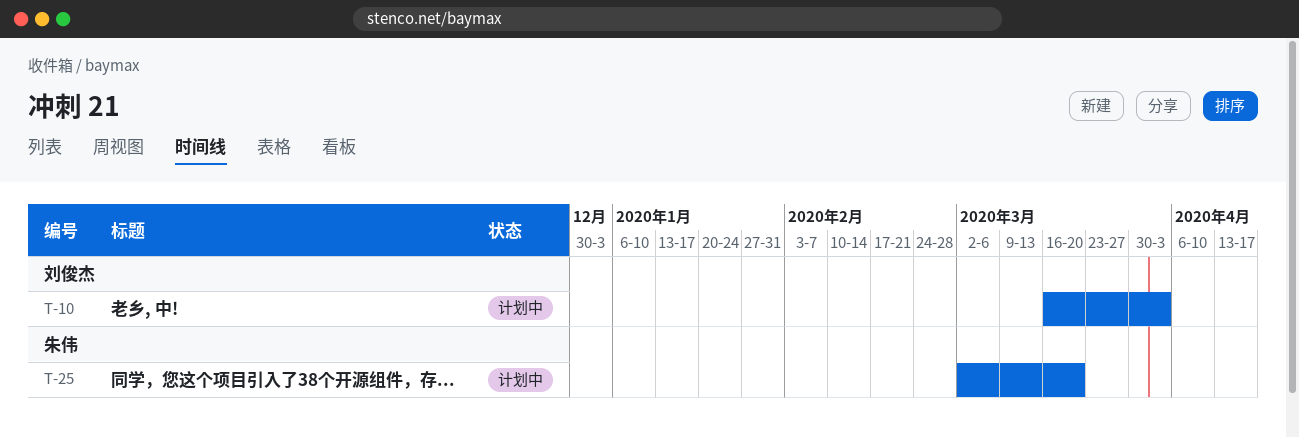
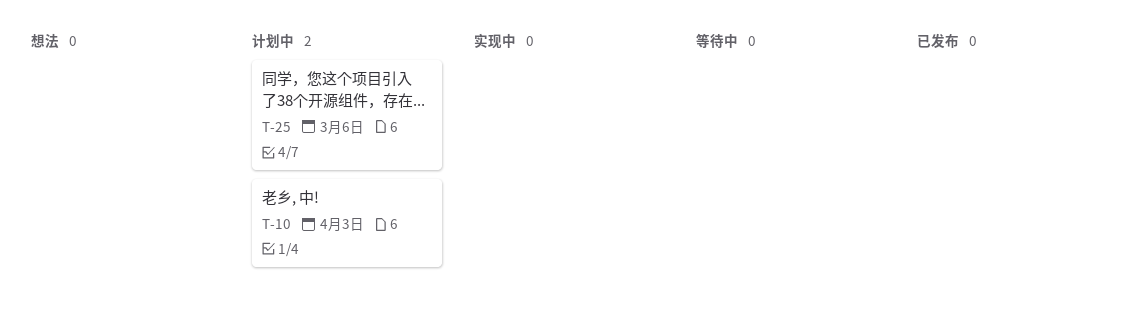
T-25, due: Mar 20 -> Mar 6

